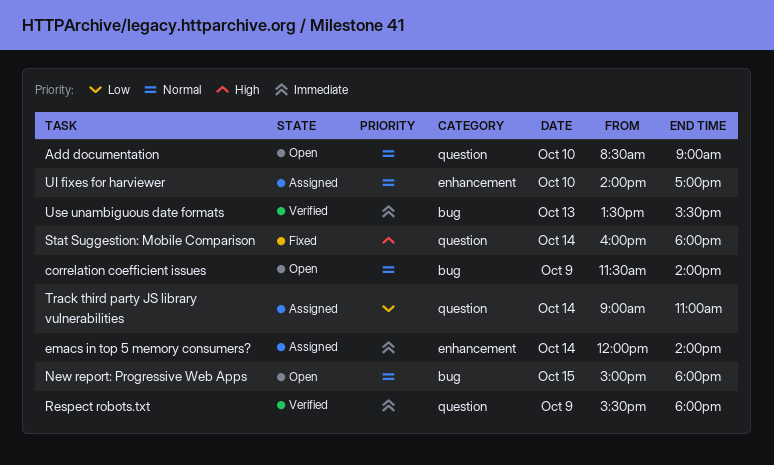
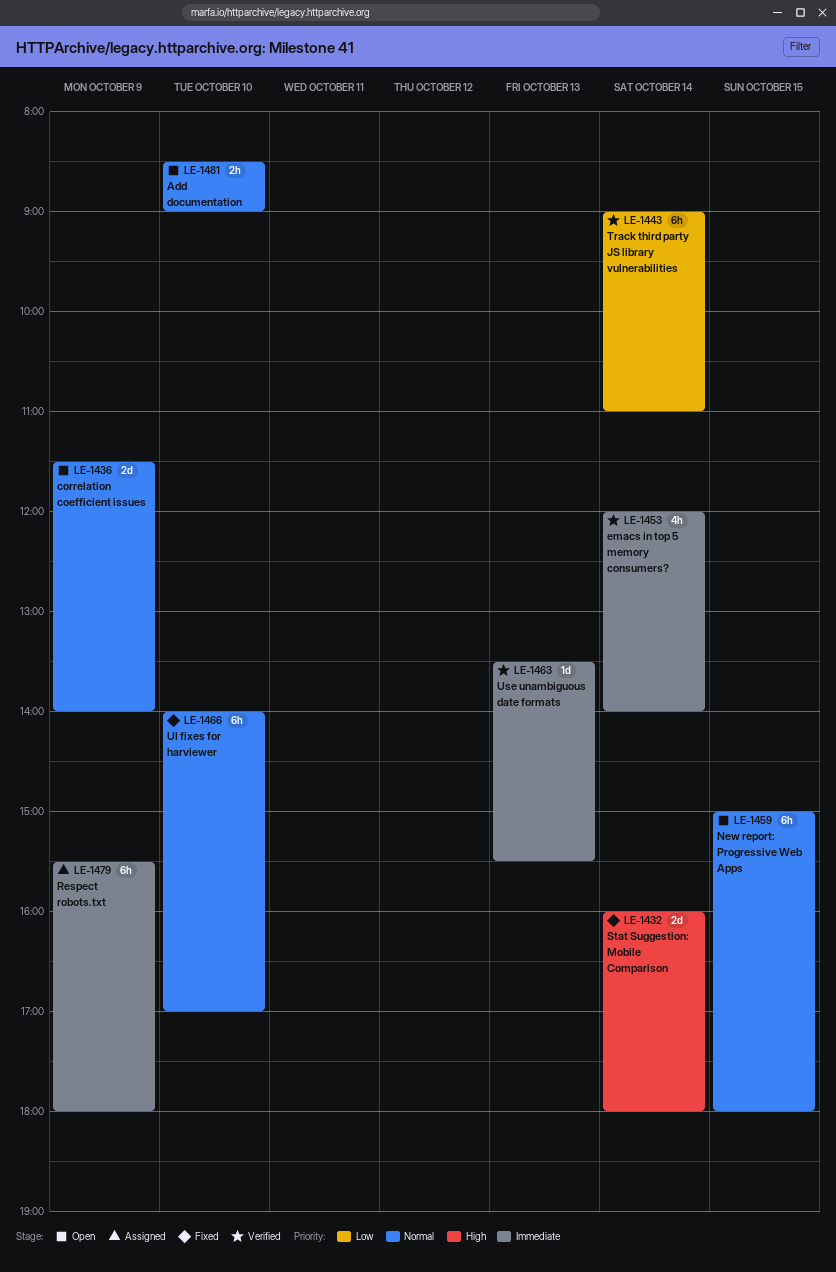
emacs in top 5 memory consumers?, status: Assigned -> Verified
Respect robots.txt, status: Verified -> Assigned
Track third party JS library vulnerabilities, status: Assigned -> Verified
UI fixes for harviewer, status: Assigned -> Fixed

